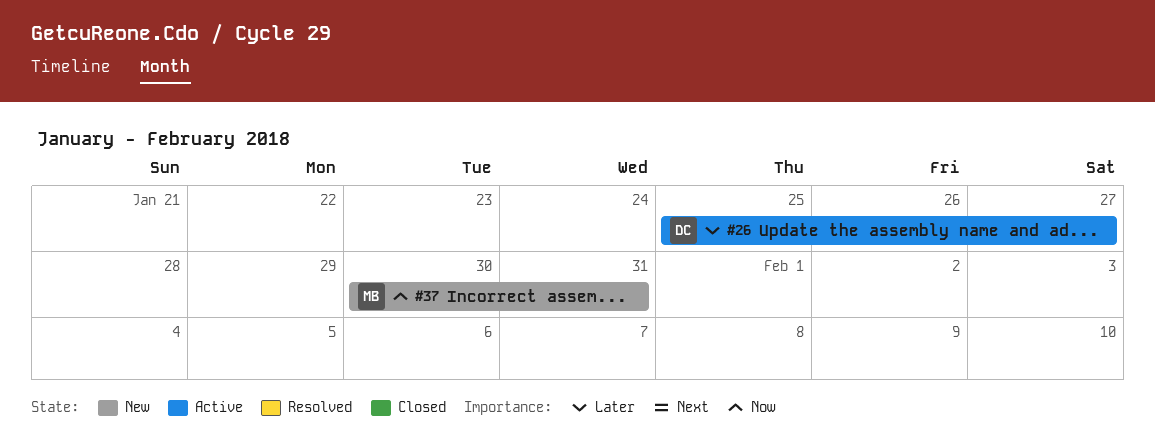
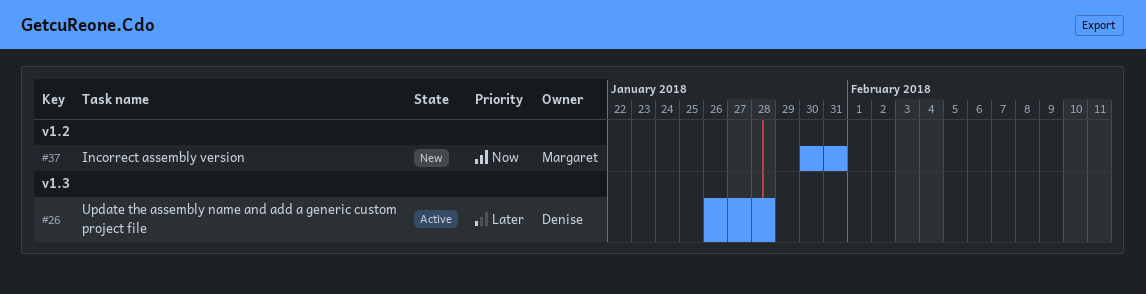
#26, start: Jan 25 -> Jan 26
#26, due: Jan 27 -> Jan 28

